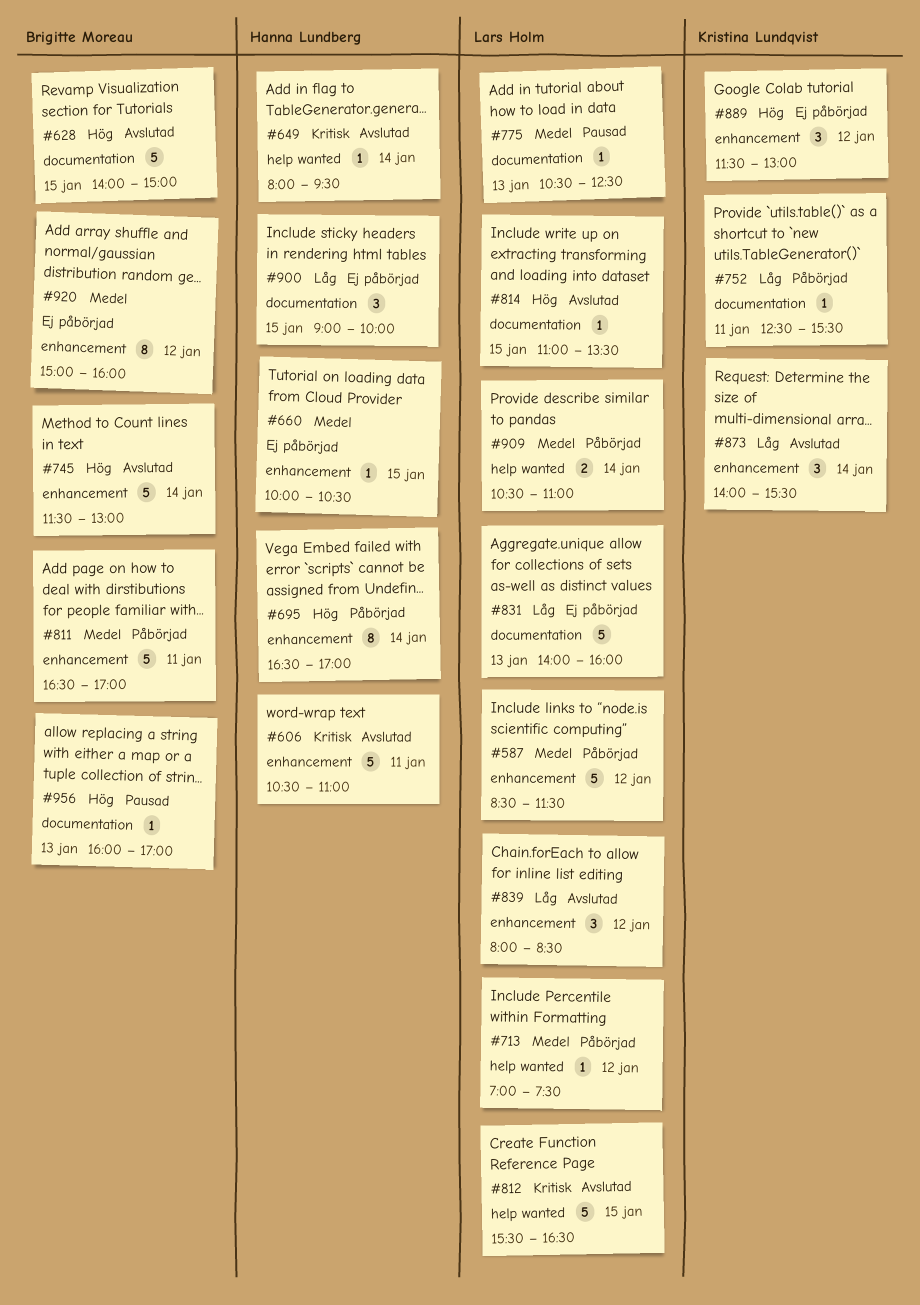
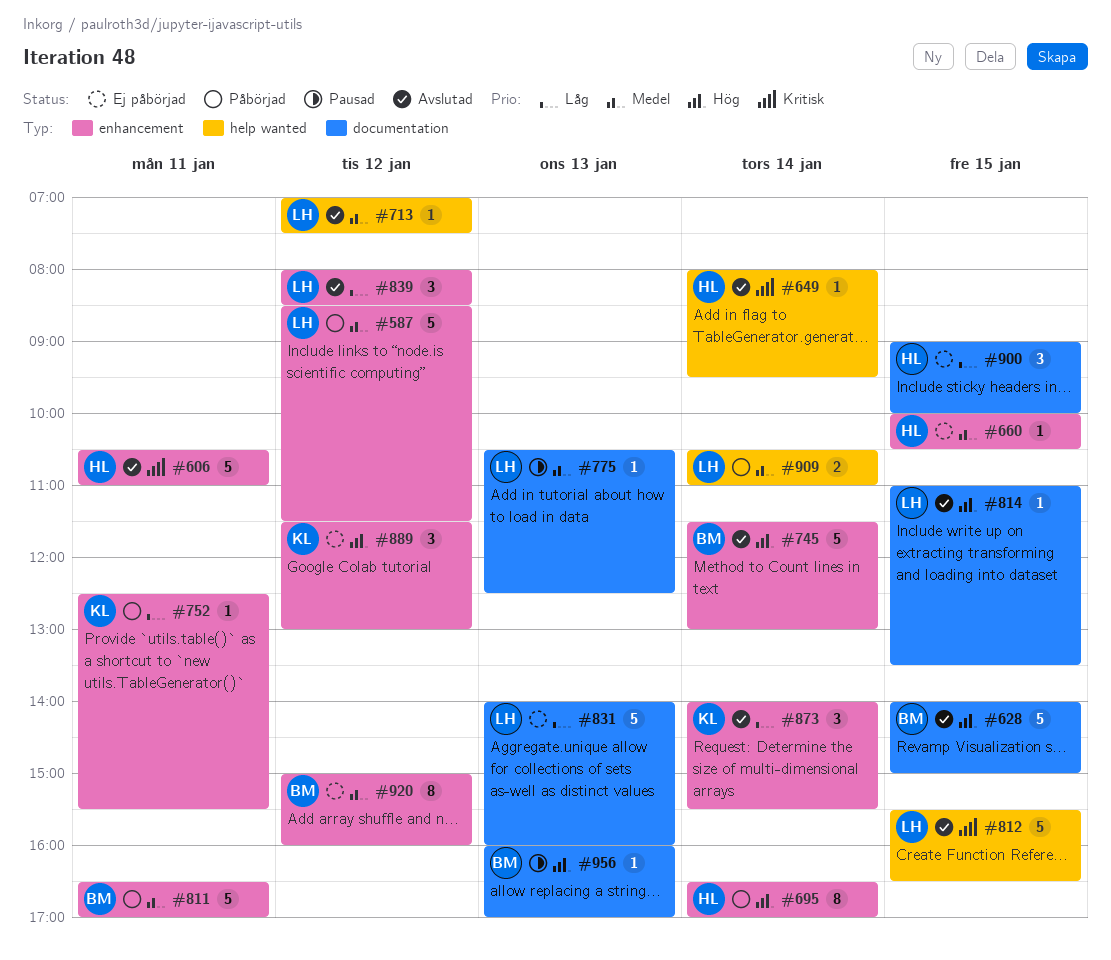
#713, status: Påbörjad -> Avslutad
#752, label: documentation -> enhancement

